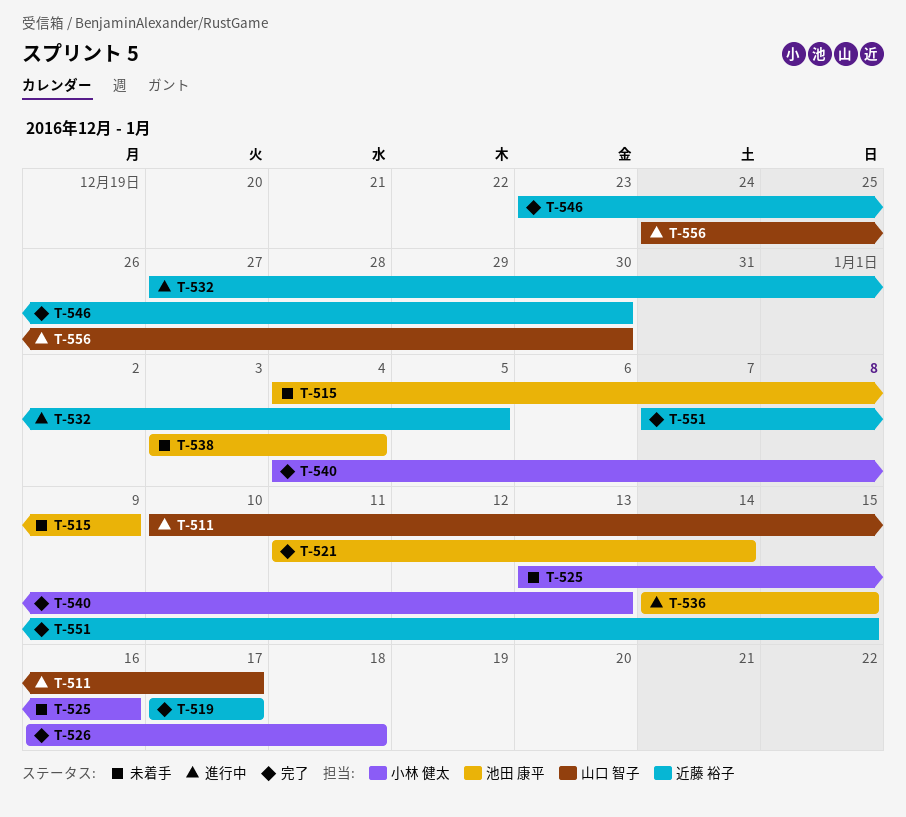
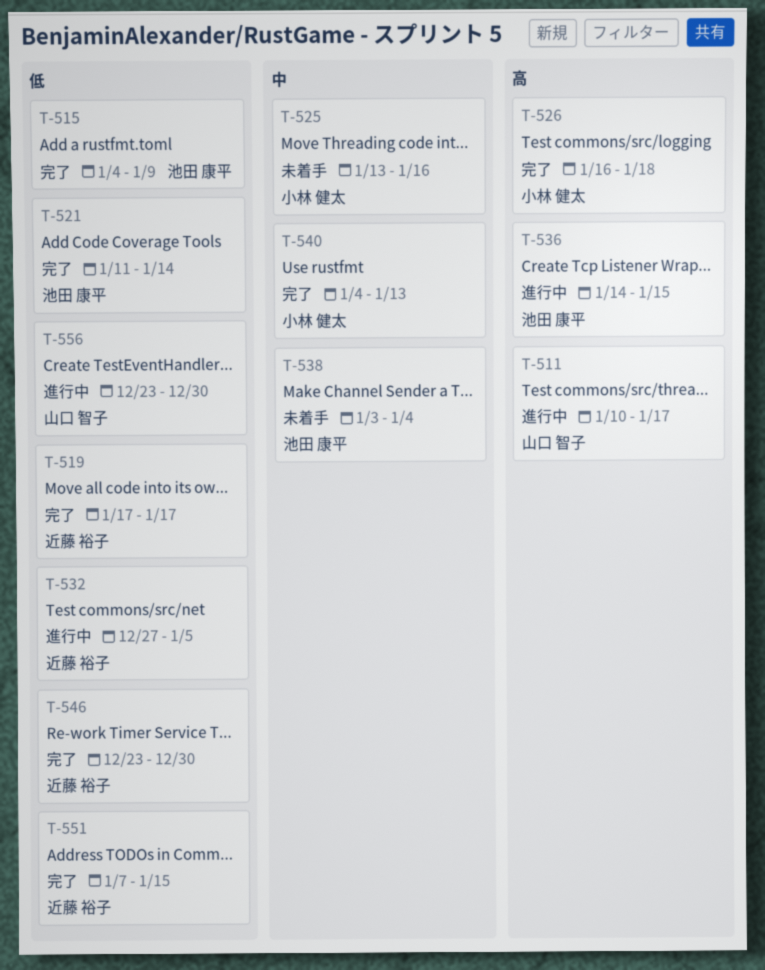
T-515, status: 未着手 -> 完了
T-556, start: Dec 24 -> Dec 23

